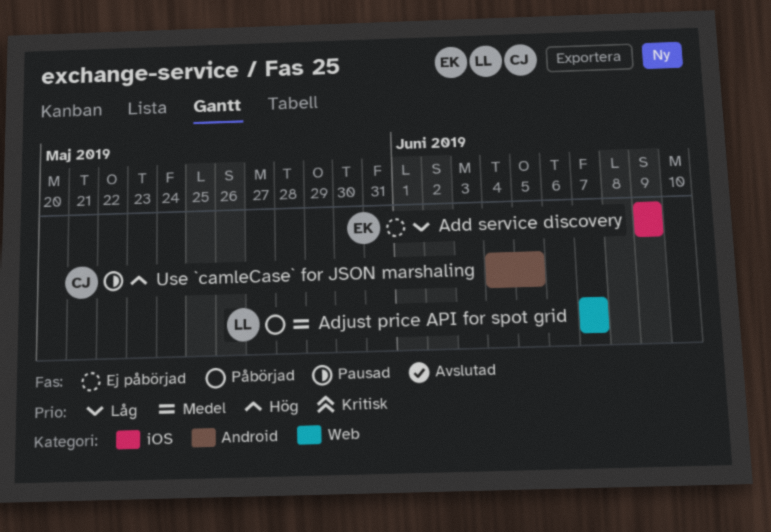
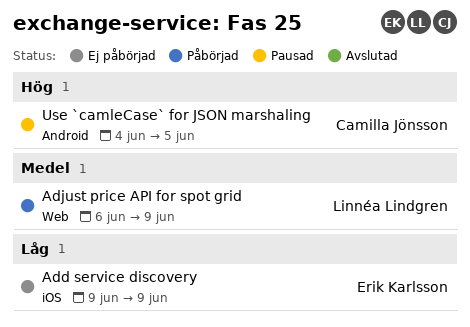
Adjust price API for spot grid, start: Jun 7 -> Jun 6
Adjust price API for spot grid, due: Jun 7 -> Jun 9

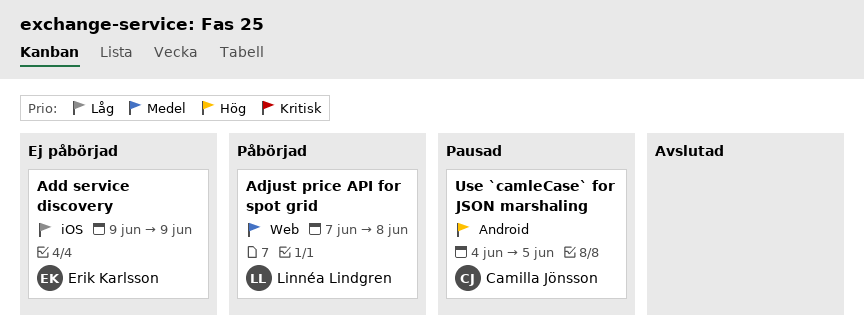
Adjust price API for spot grid, start: Jun 6 -> Jun 7
Adjust price API for spot grid, due: Jun 9 -> Jun 8

